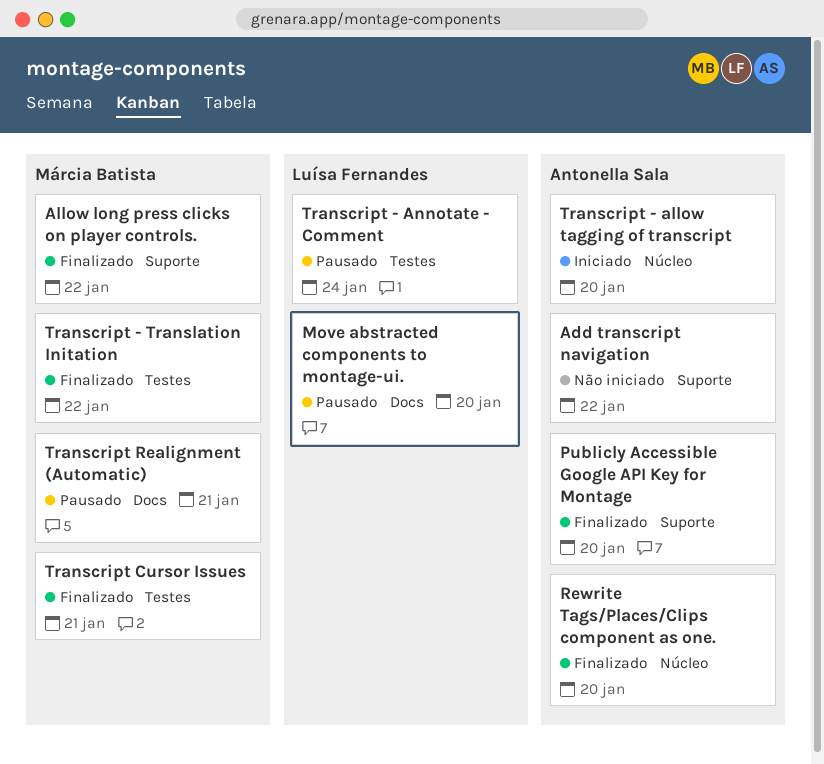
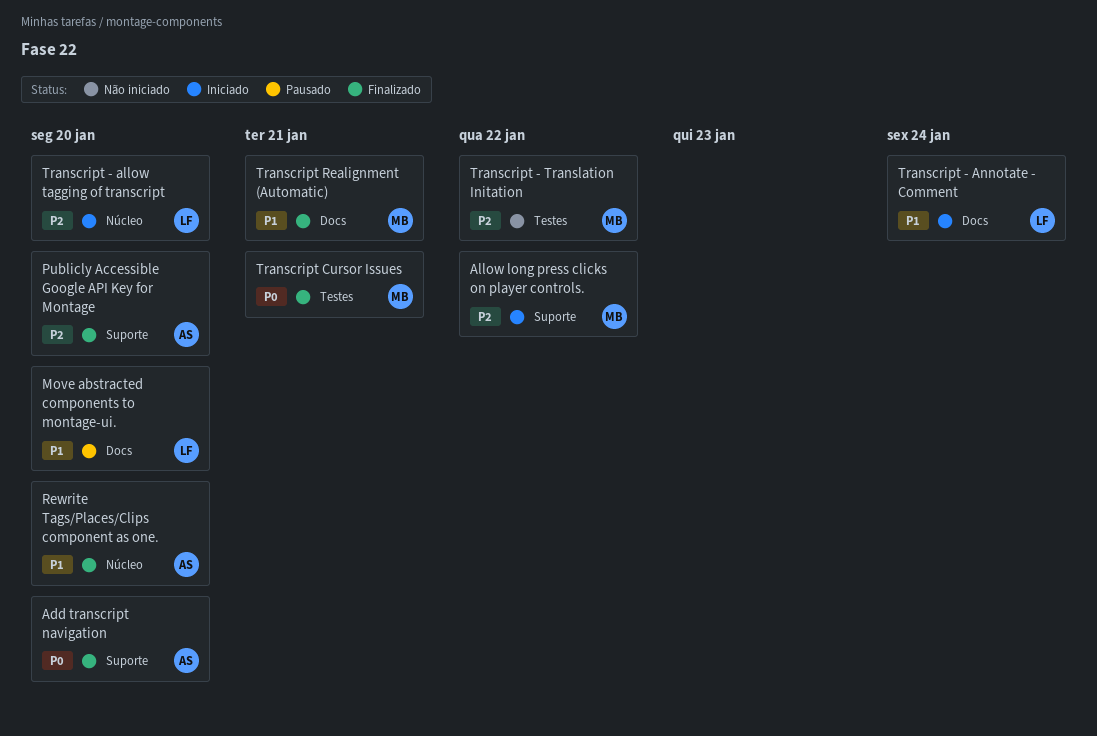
Add transcript navigation, status: Não iniciado -> Finalizado
Add transcript navigation, due: Jan 22 -> Jan 20
Allow long press clicks on player controls., status: Finalizado -> Iniciado
Transcript - allow tagging of transcript, owner: Antonella Sala -> Luísa Fernandes
Transcript - Annotate - Comment, status: Pausado -> Iniciado
Transcript - Annotate - Comment, label: Testes -> Docs
Transcript - Translation Initation, status: Finalizado -> Não iniciado
Transcript Realignment (Automatic), status: Pausado -> Finalizado

